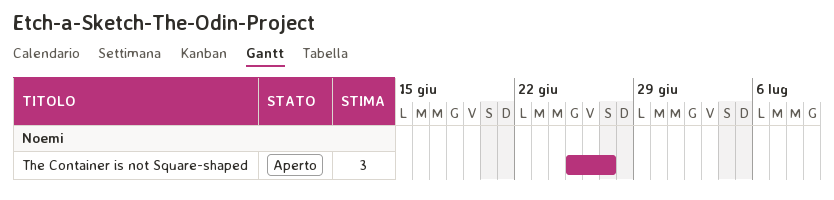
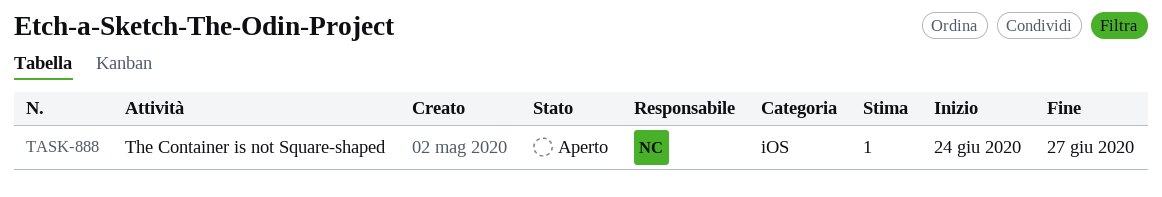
The Container is not Square-shaped, estimate: 3 -> 1
The Container is not Square-shaped, start: Jun 25 -> Jun 24

